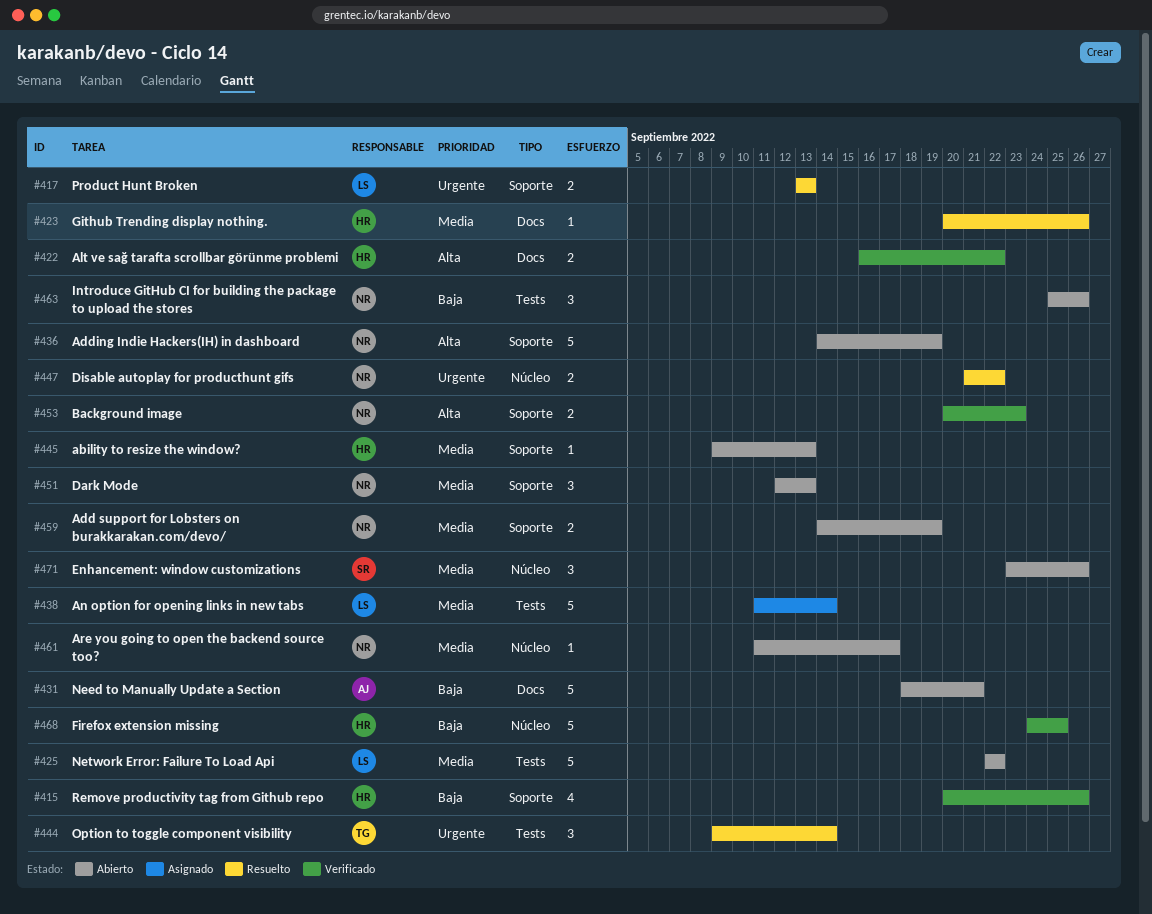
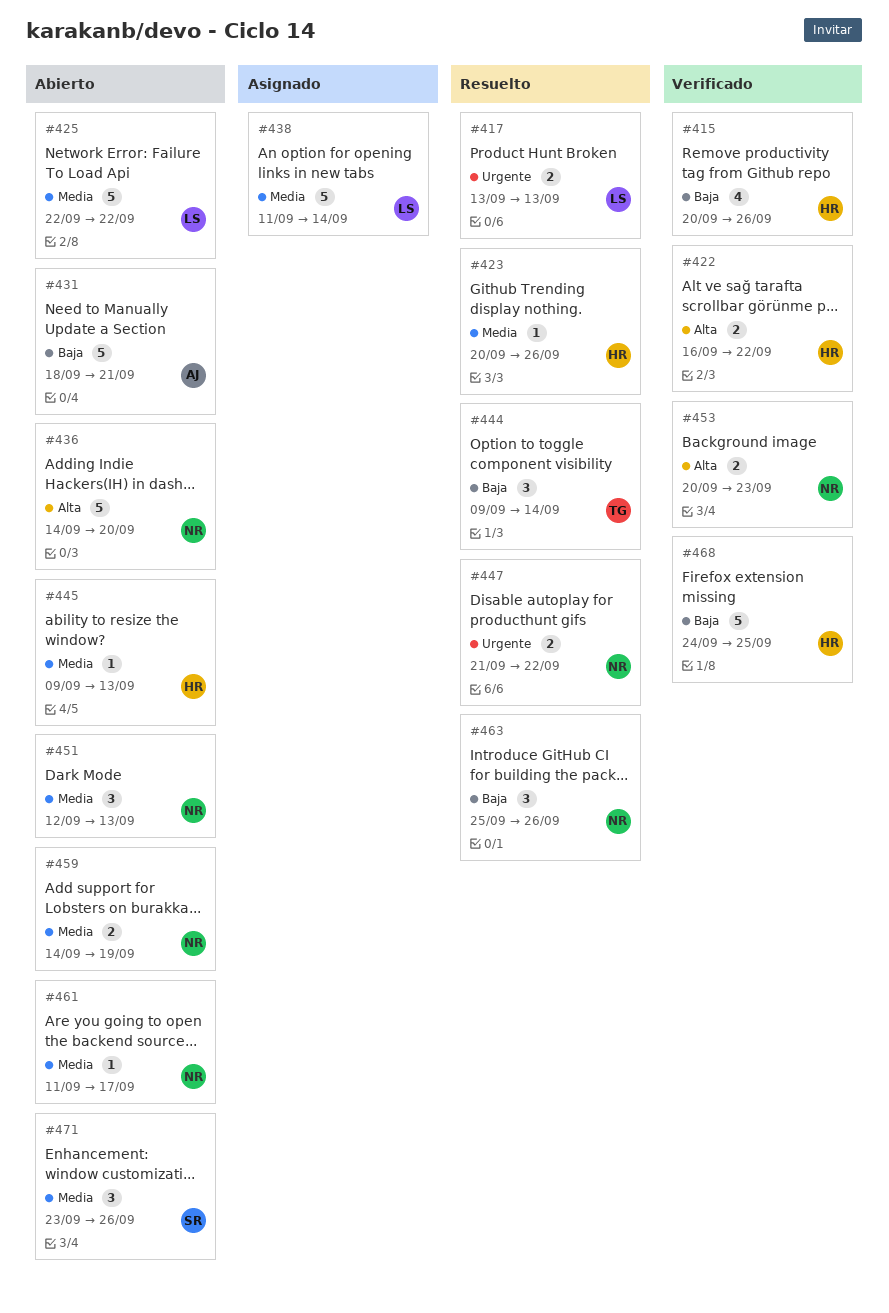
#436, due: Sep 19 -> Sep 20
#444, priority: Urgente -> Baja
#463, status: Abierto -> Resuelto

